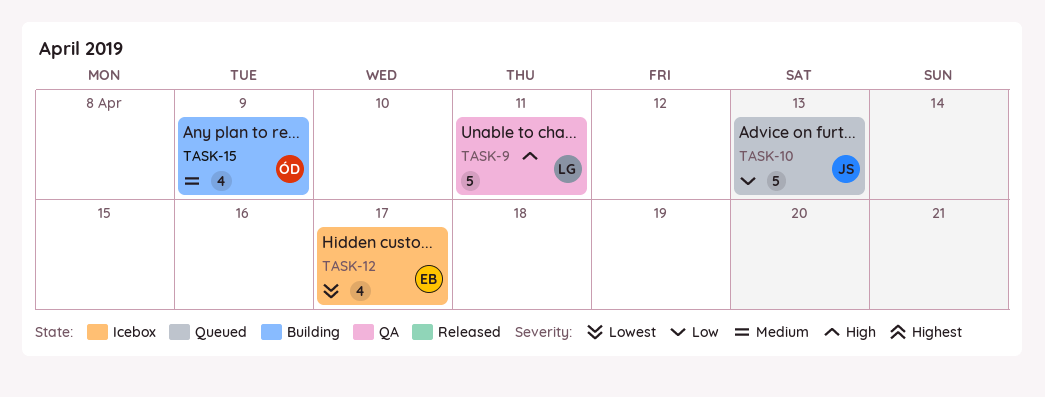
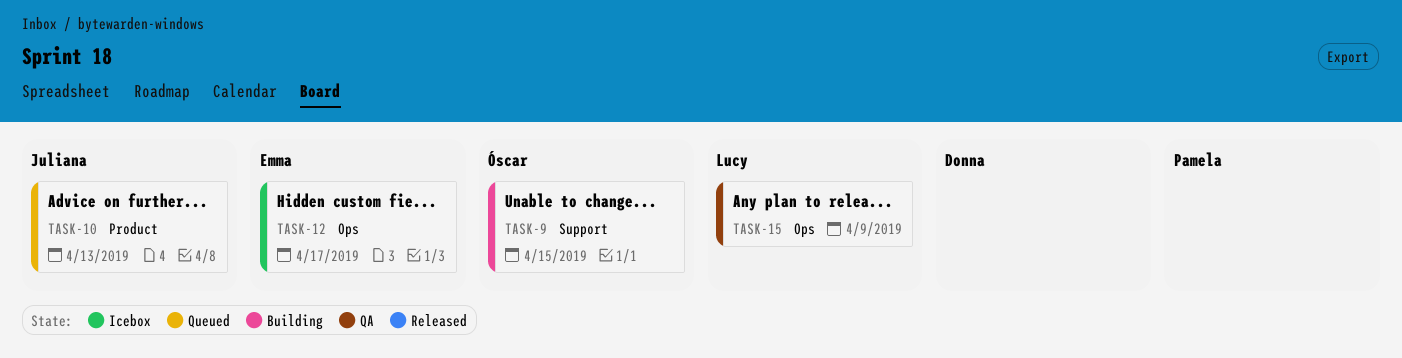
TASK-9, status: QA -> Building
TASK-9, owner: Lucy -> Óscar
TASK-9, due: Apr 11 -> Apr 15
TASK-15, status: Building -> QA
TASK-15, owner: Óscar -> Lucy

